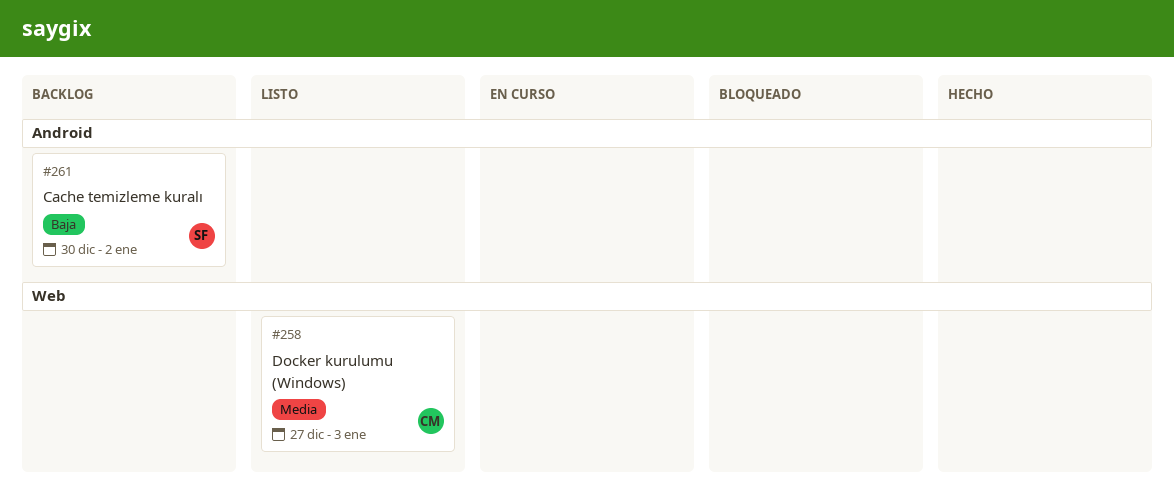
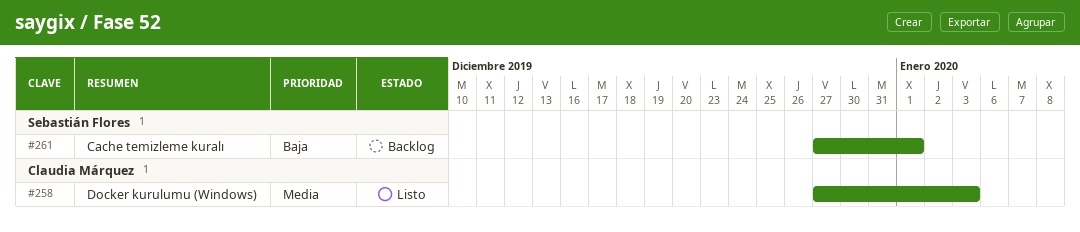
#261, start: Dec 30 -> Dec 27
#261, due: Jan 2 -> Jan 1

